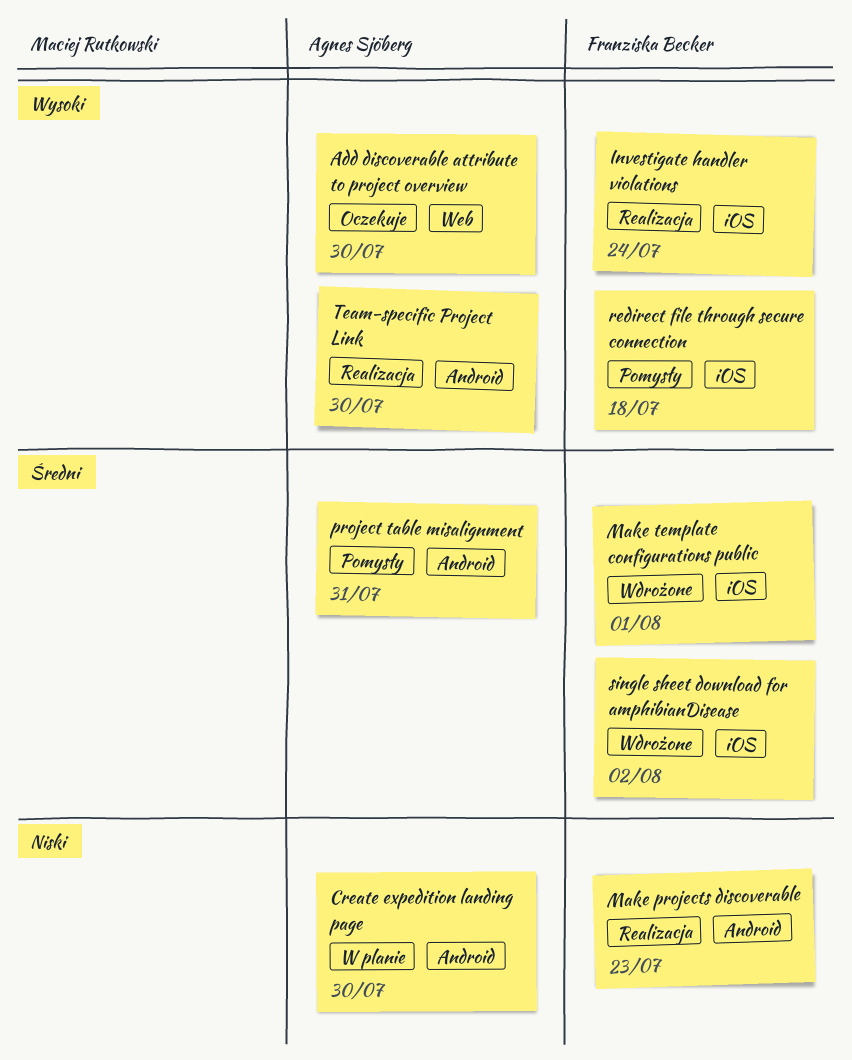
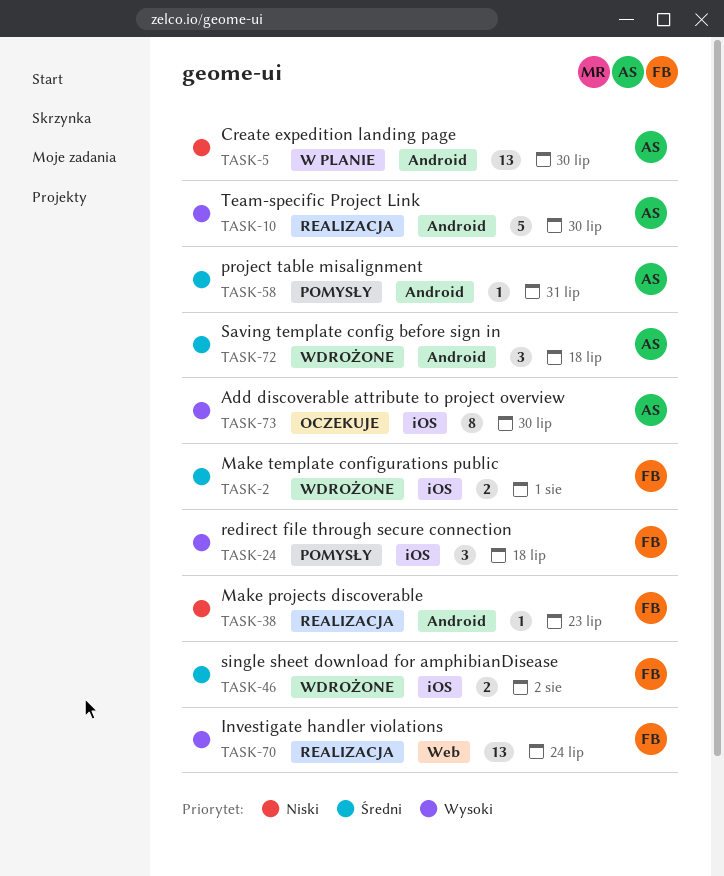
Add discoverable attribute to project overview, label: Web -> iOS
Investigate handler violations, label: iOS -> Web
Saving template config before sign in: none -> present

